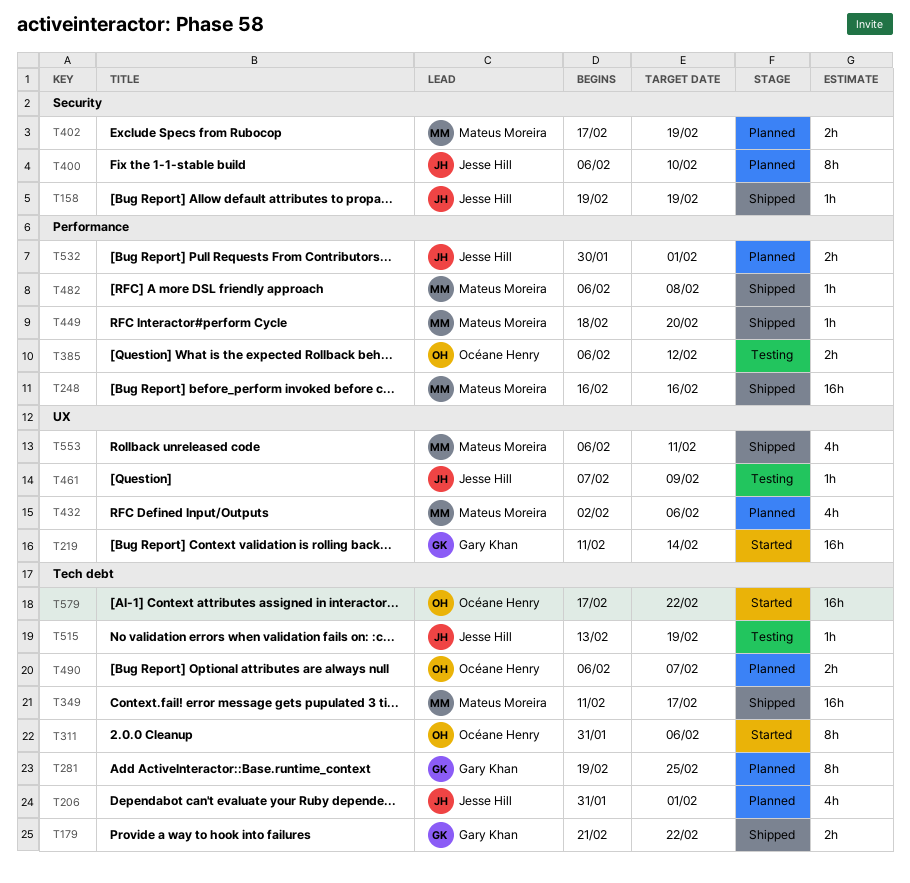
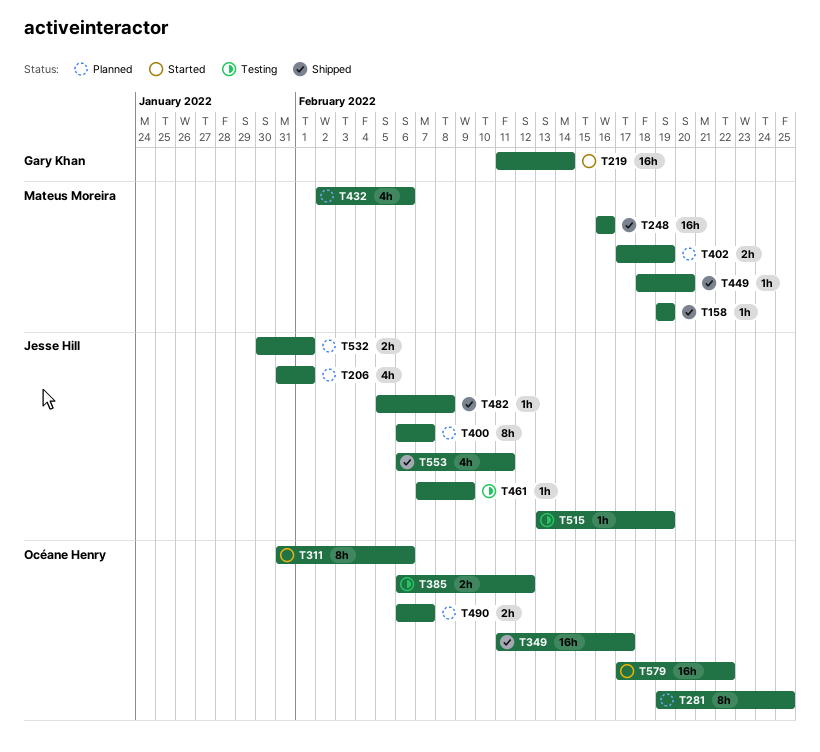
T158, owner: Jesse Hill -> Mateus Moreira
T179: present -> none
T281, owner: Gary Khan -> Océane Henry
T349, owner: Mateus Moreira -> Océane Henry
T400, due: Feb 10 -> Feb 7
T482, owner: Mateus Moreira -> Jesse Hill
T482, start: Feb 6 -> Feb 5
T553, owner: Mateus Moreira -> Jesse Hill

